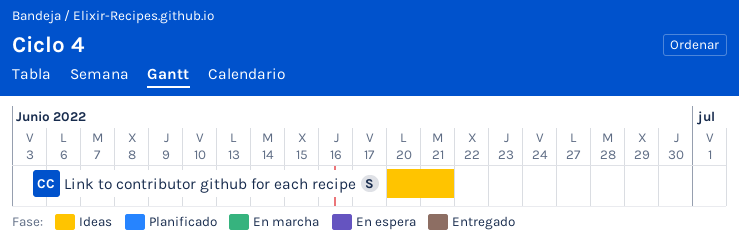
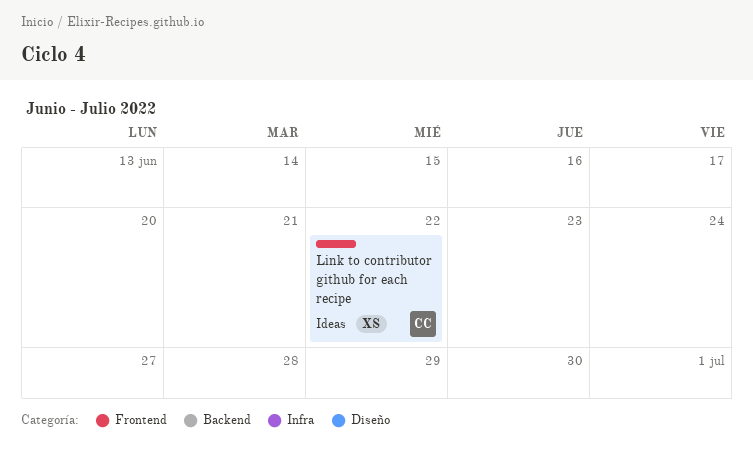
Link to contributor github for each recipe, estimate: S -> XS
Link to contributor github for each recipe, due: Jun 21 -> Jun 22

